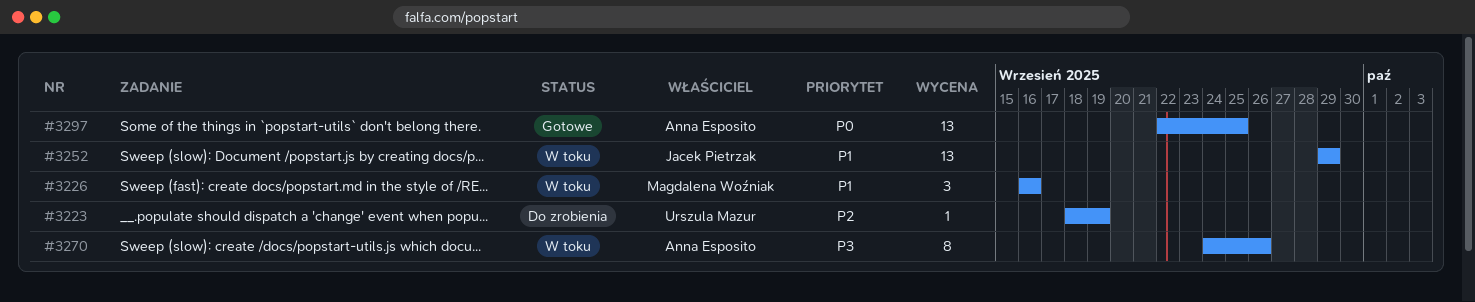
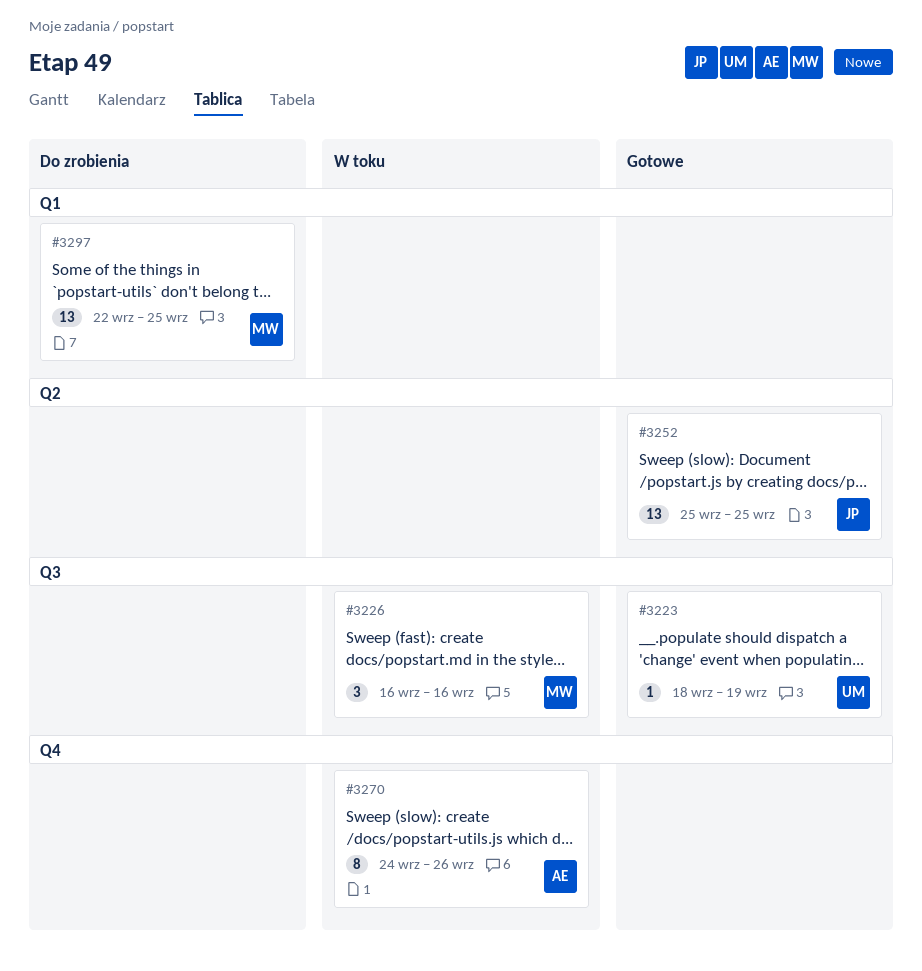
#3223, status: Do zrobienia -> Gotowe
#3252, status: W toku -> Gotowe
#3252, start: Sep 29 -> Sep 25
#3252, due: Sep 29 -> Sep 25
#3297, status: Gotowe -> Do zrobienia
#3297, owner: Anna Esposito -> Magdalena Woźniak

